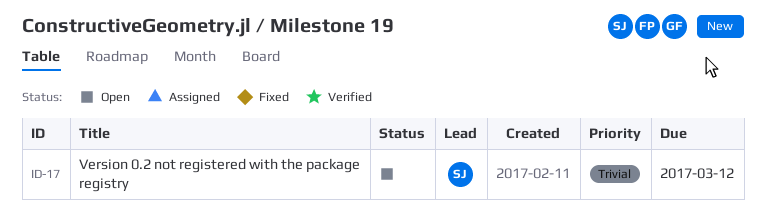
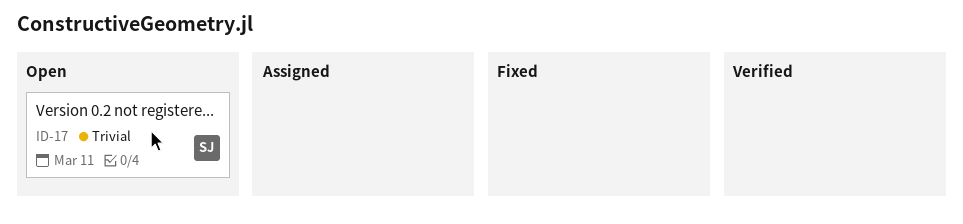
ID-17, due: Mar 12 -> Mar 11

